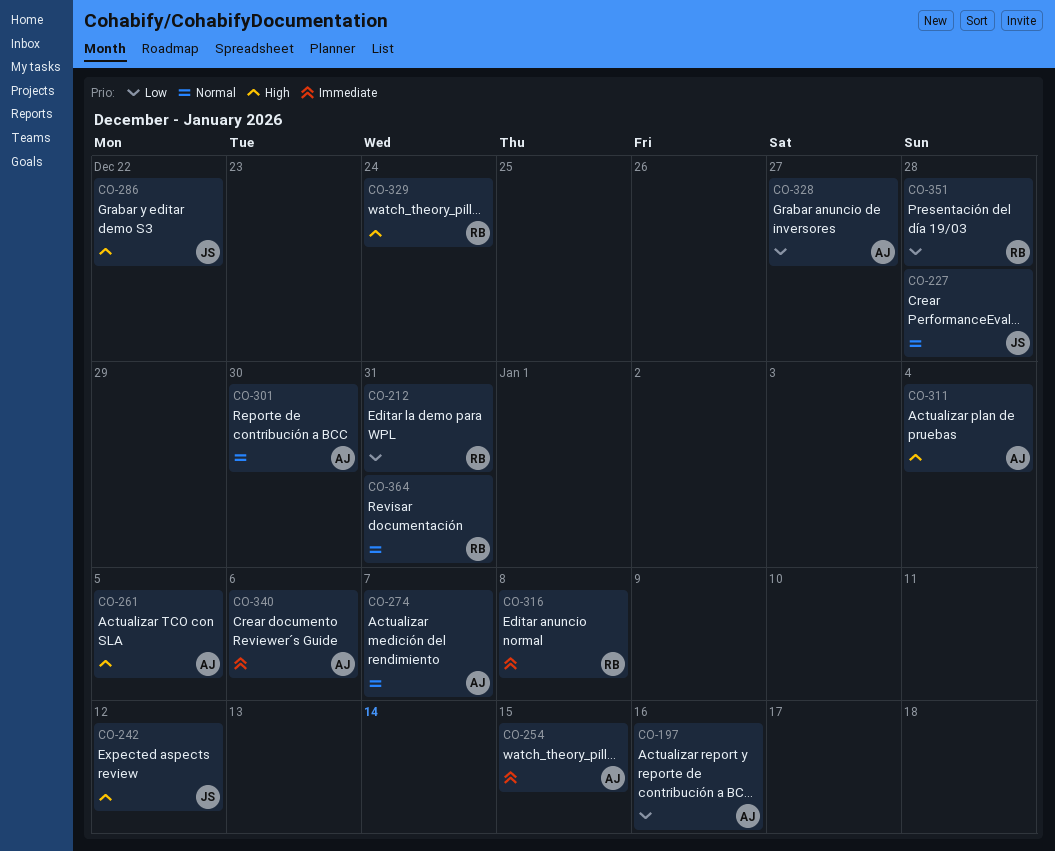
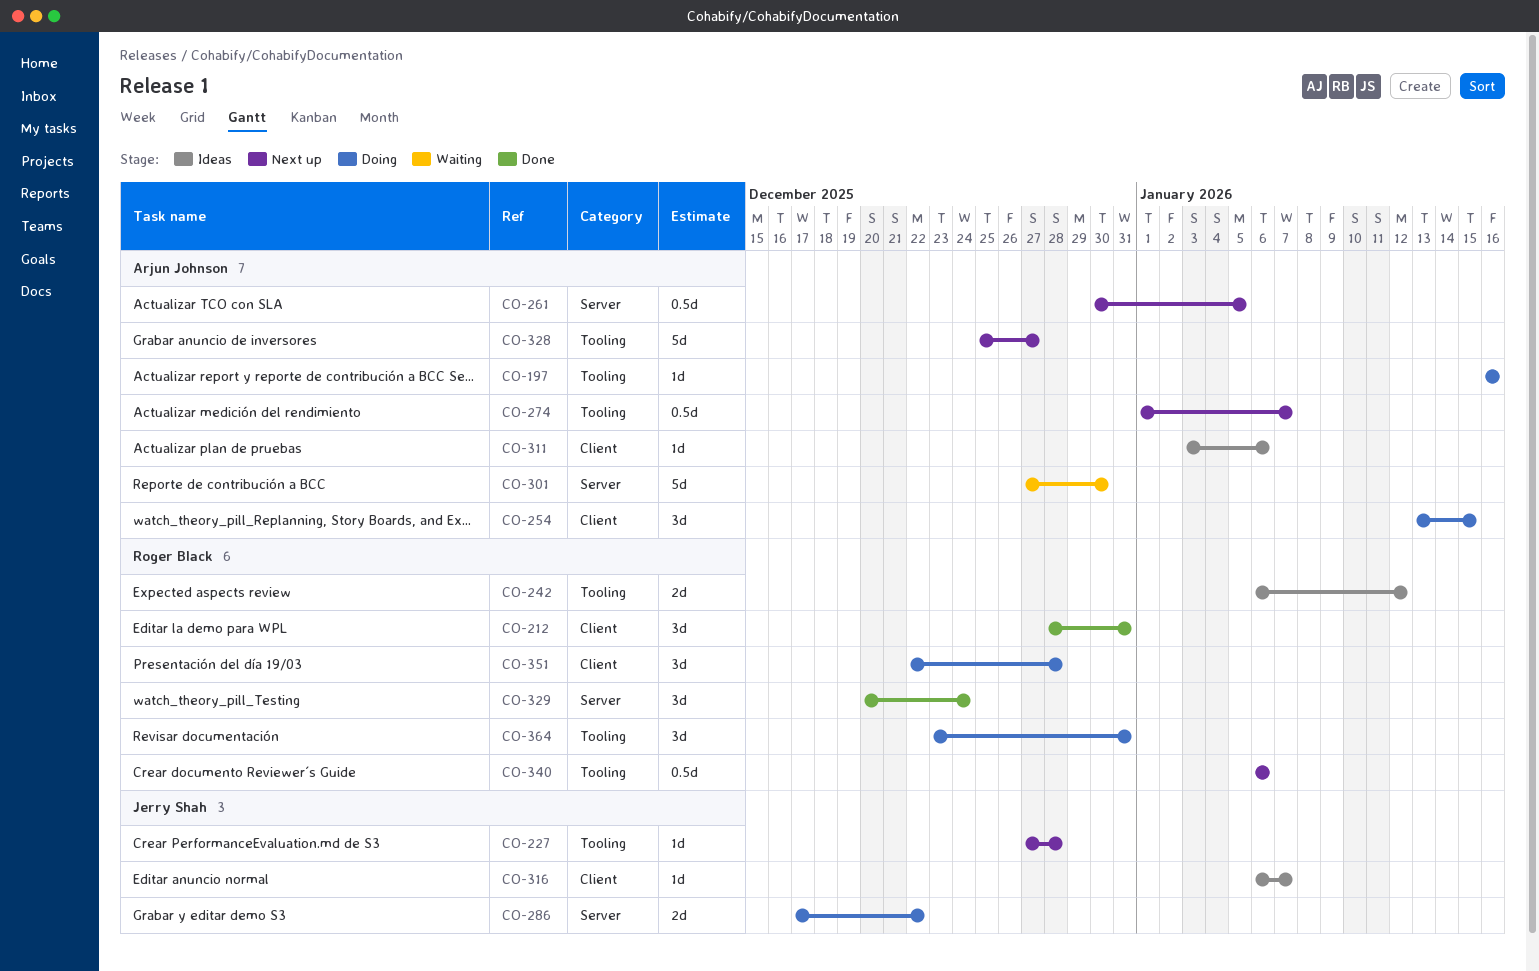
CO-242, owner: Jerry Shah -> Roger Black
CO-311, due: Jan 4 -> Jan 6
CO-316, owner: Roger Black -> Jerry Shah
CO-316, due: Jan 8 -> Jan 7
CO-340, owner: Arjun Johnson -> Roger Black

